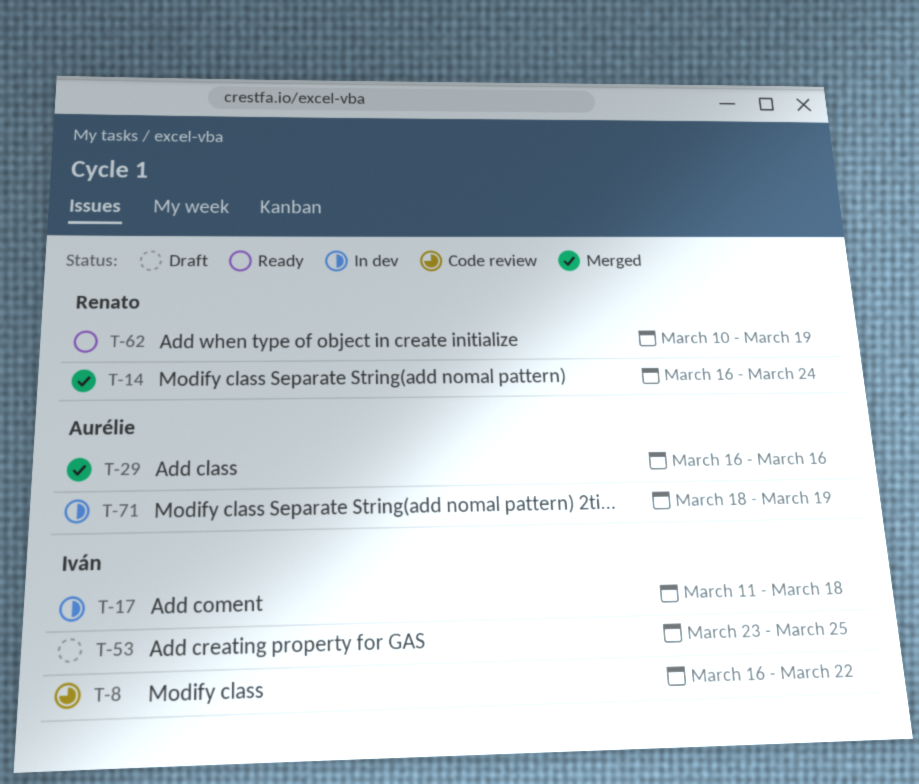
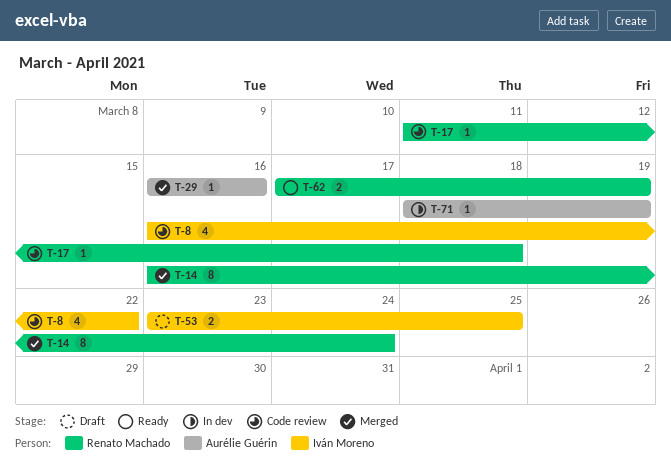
T-17, status: In dev -> Code review
T-17, owner: Iván Moreno -> Renato Machado
T-62, start: Mar 10 -> Mar 17

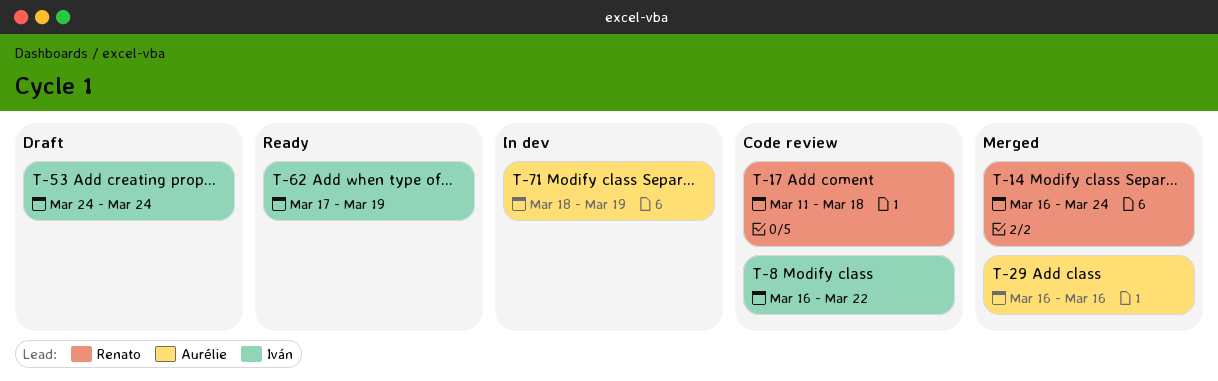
T-53, start: Mar 23 -> Mar 24
T-53, due: Mar 25 -> Mar 24
T-62, owner: Renato Machado -> Iván Moreno

